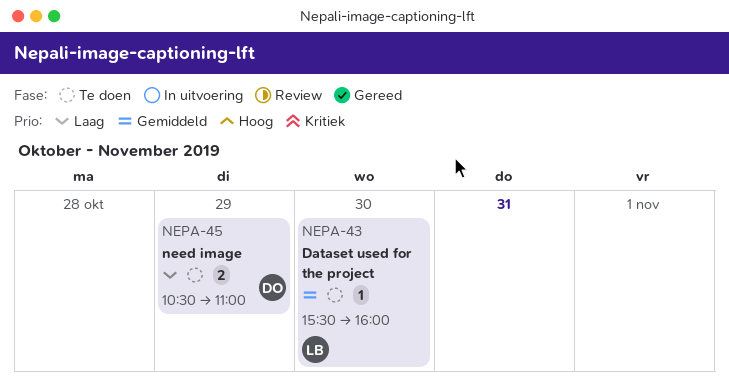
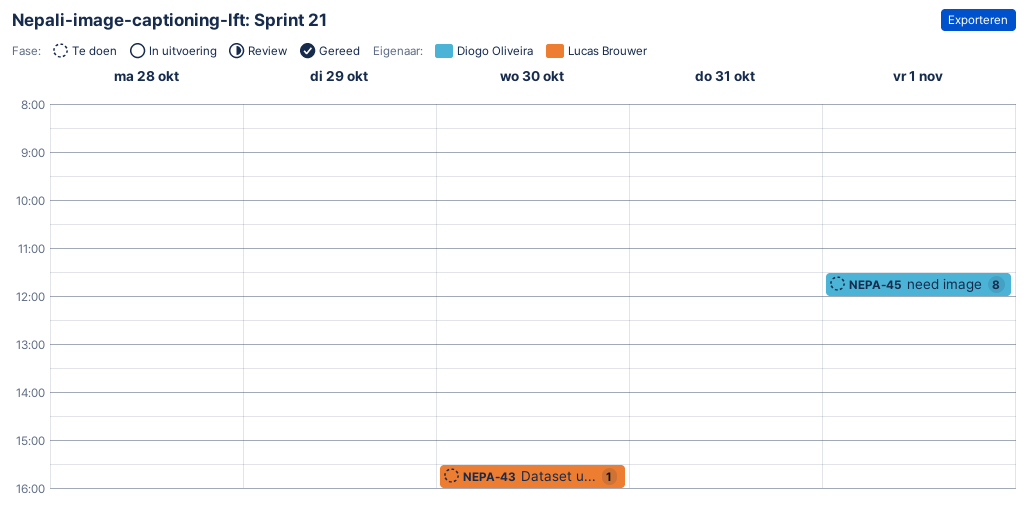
NEPA-45, estimate: 2 -> 8
NEPA-45, day: Oct 29 -> Nov 1
NEPA-45, begins: 10:30 -> 11:30
NEPA-45, ends: 11:00 -> 12:00

